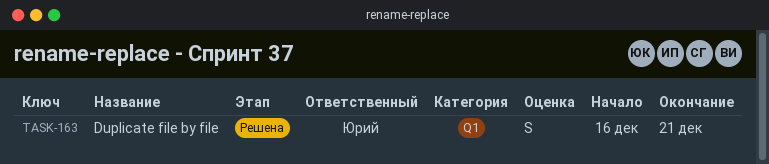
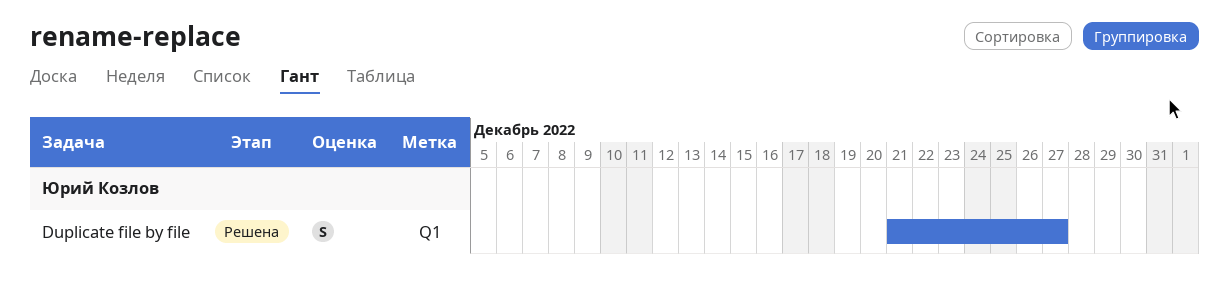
Duplicate file by file, start: Dec 16 -> Dec 21
Duplicate file by file, due: Dec 21 -> Dec 27

